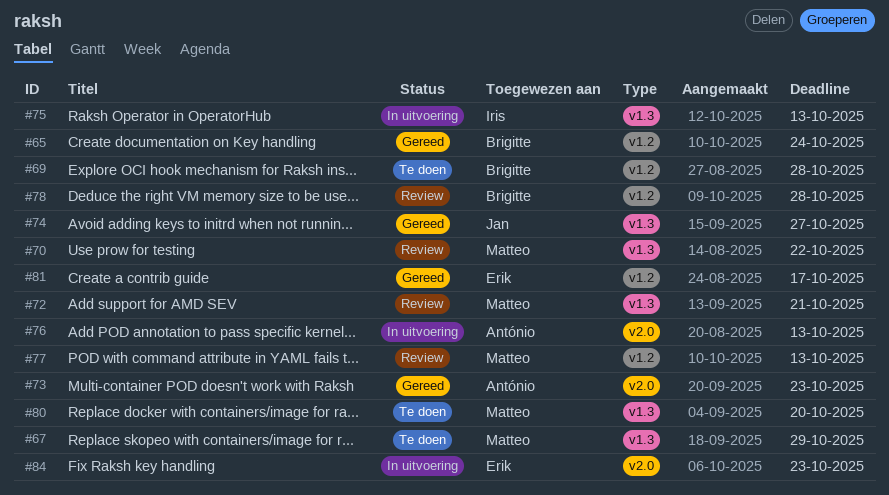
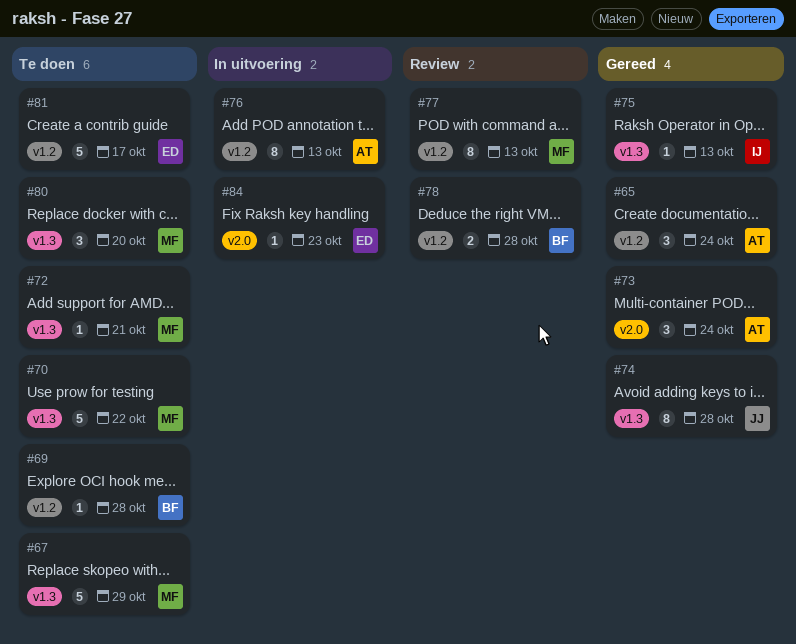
#65, owner: Brigitte -> António
#70, status: Review -> Te doen
#72, status: Review -> Te doen
#73, due: Oct 23 -> Oct 24
#74, due: Oct 27 -> Oct 28
#75, status: In uitvoering -> Gereed
#76, label: v2.0 -> v1.2
#81, status: Gereed -> Te doen

